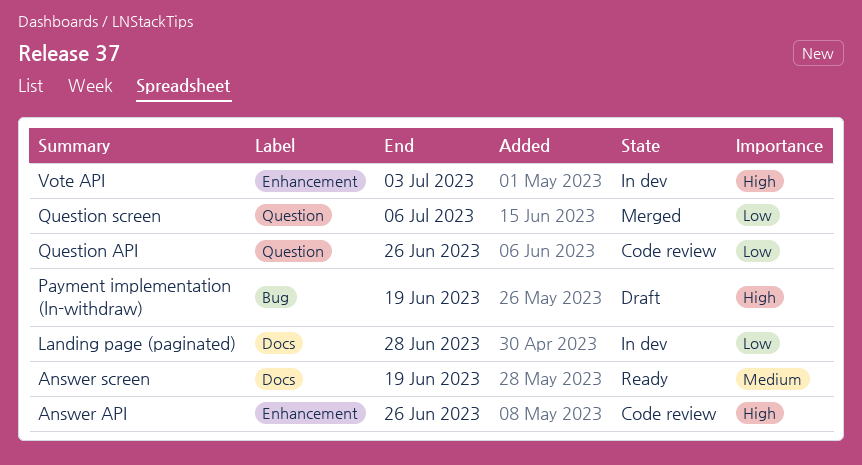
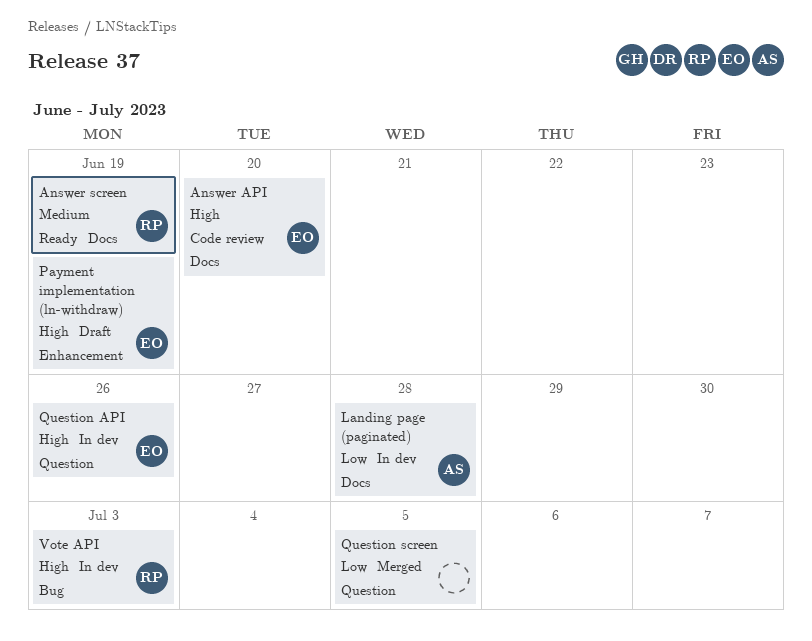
Answer API, label: Enhancement -> Docs
Answer API, due: Jun 26 -> Jun 20
Payment implementation (ln-withdraw), label: Bug -> Enhancement
Question API, status: Code review -> In dev
Question API, priority: Low -> High
Question screen, due: Jul 6 -> Jul 5
Vote API, label: Enhancement -> Bug

